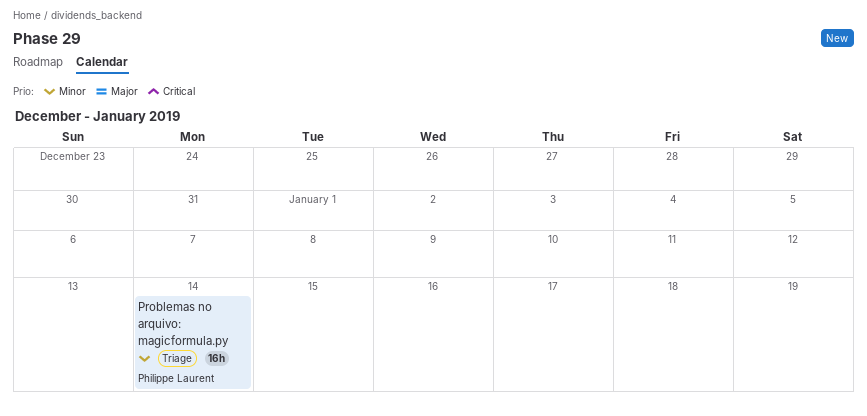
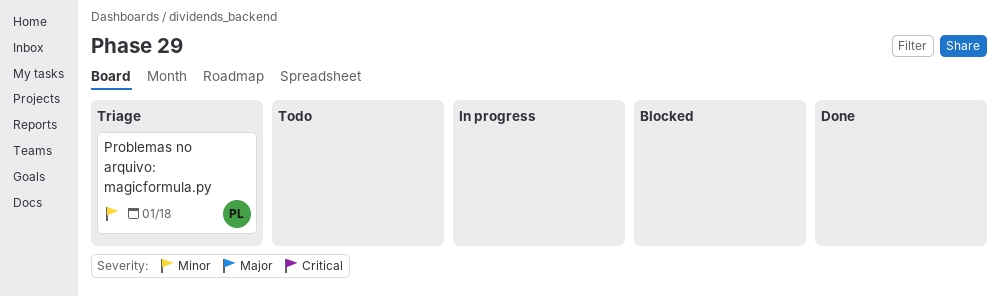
Problemas no arquivo: magicformula.py, due: Jan 14 -> Jan 18

